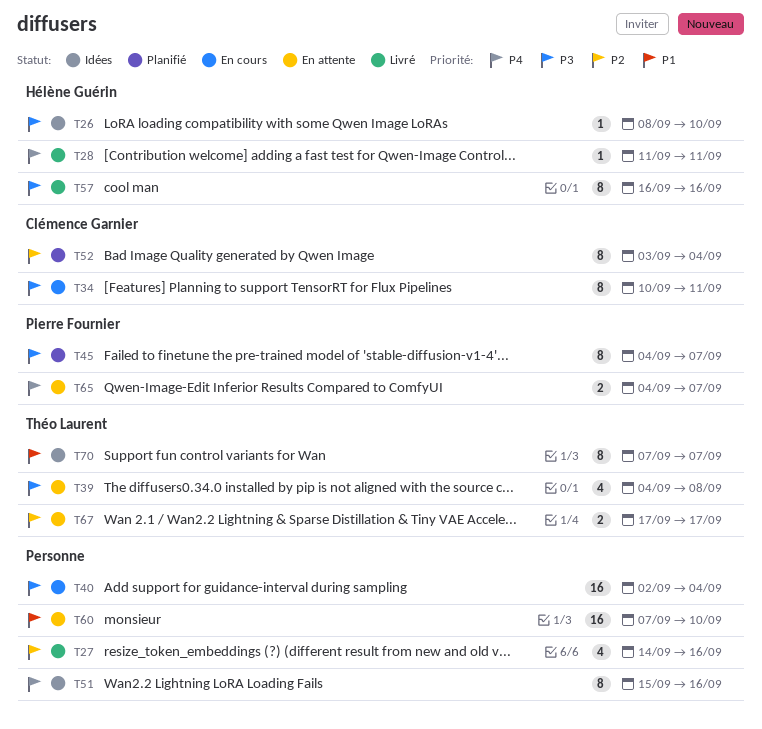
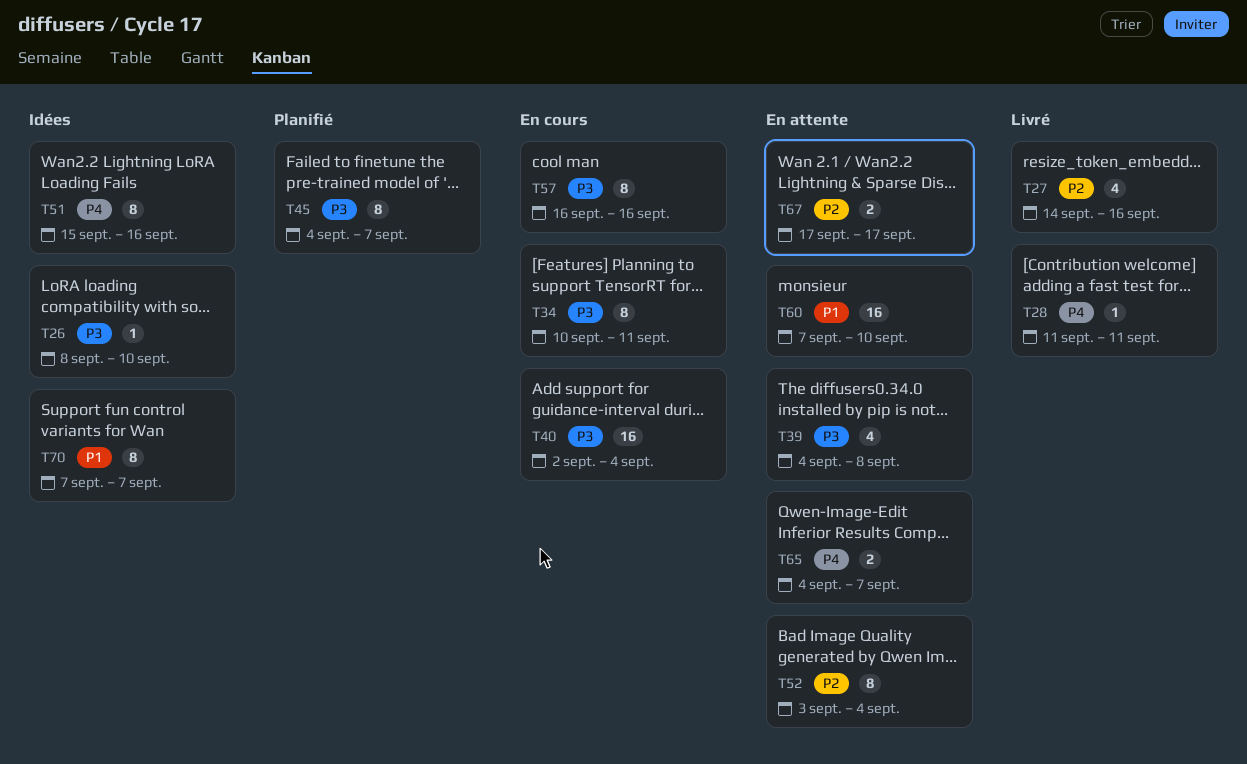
T52, status: Planifié -> En attente
T57, status: Livré -> En cours

